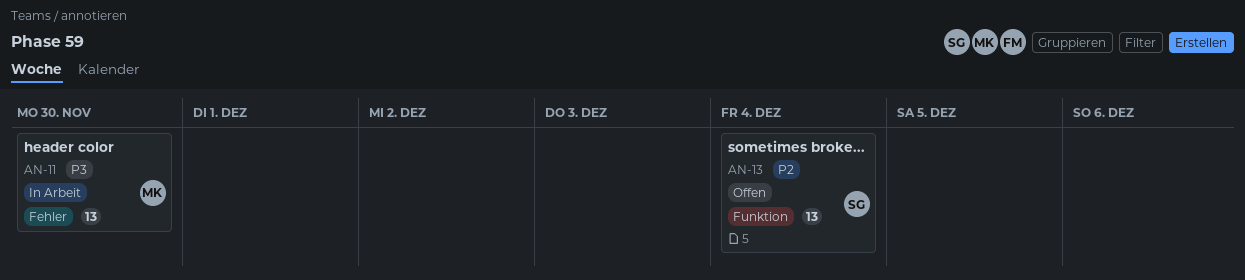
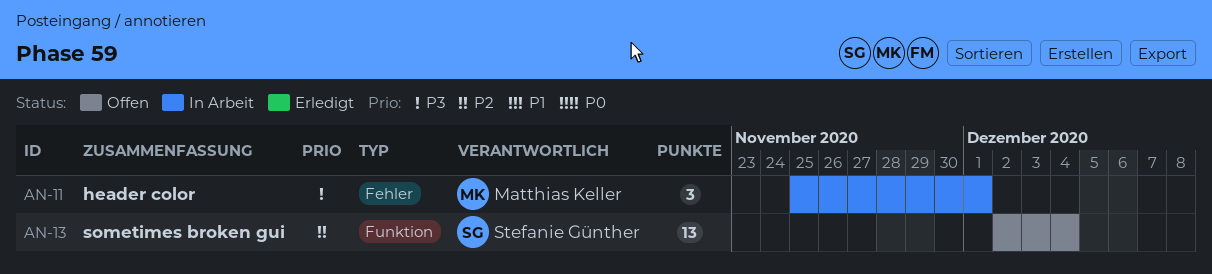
AN-11, estimate: 13 -> 3
AN-11, due: Nov 30 -> Dec 1

